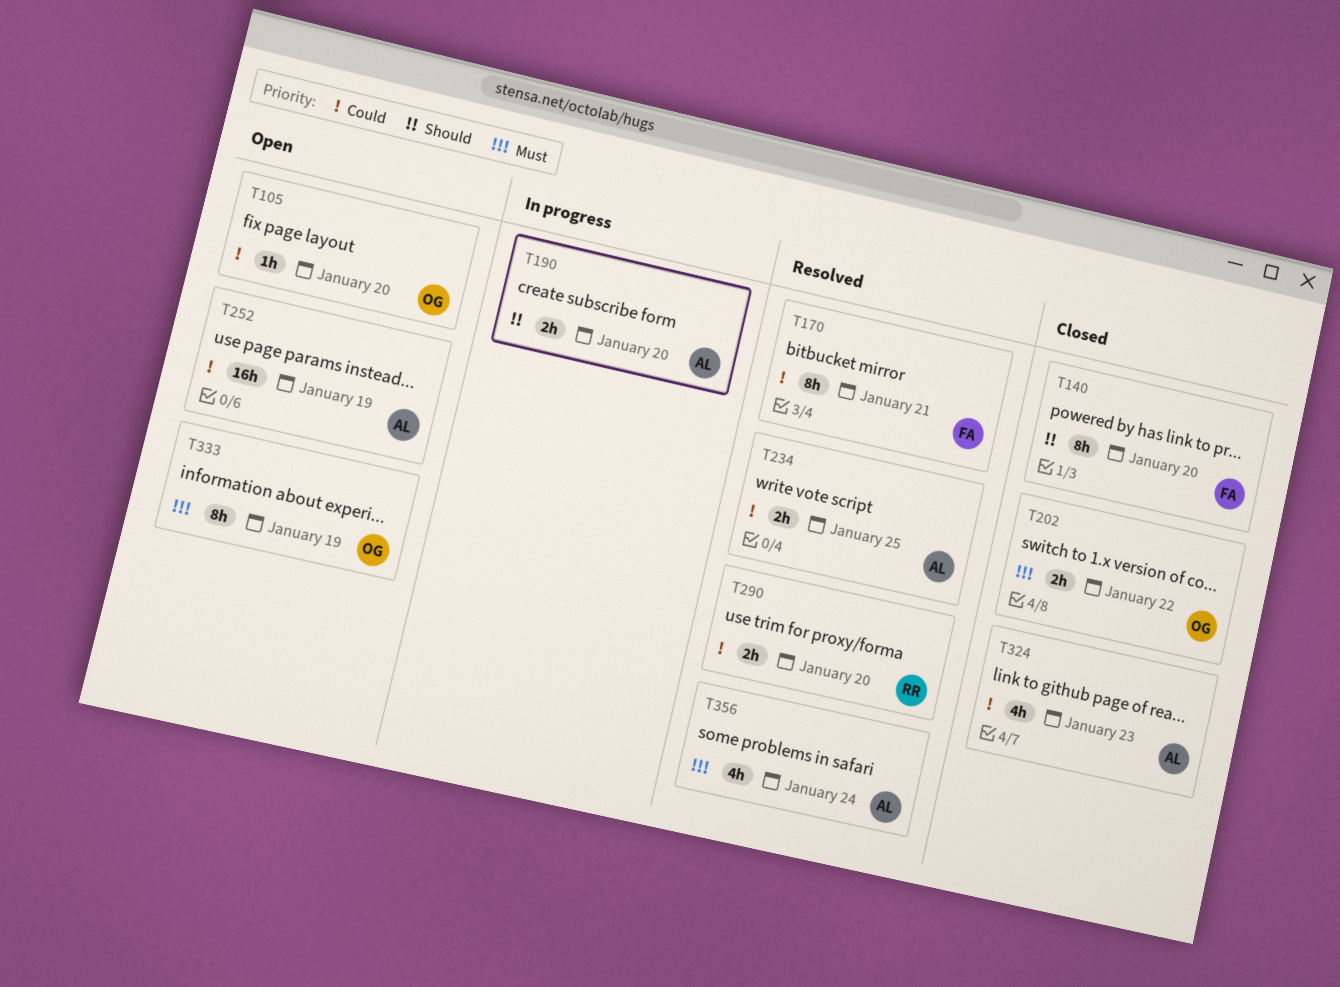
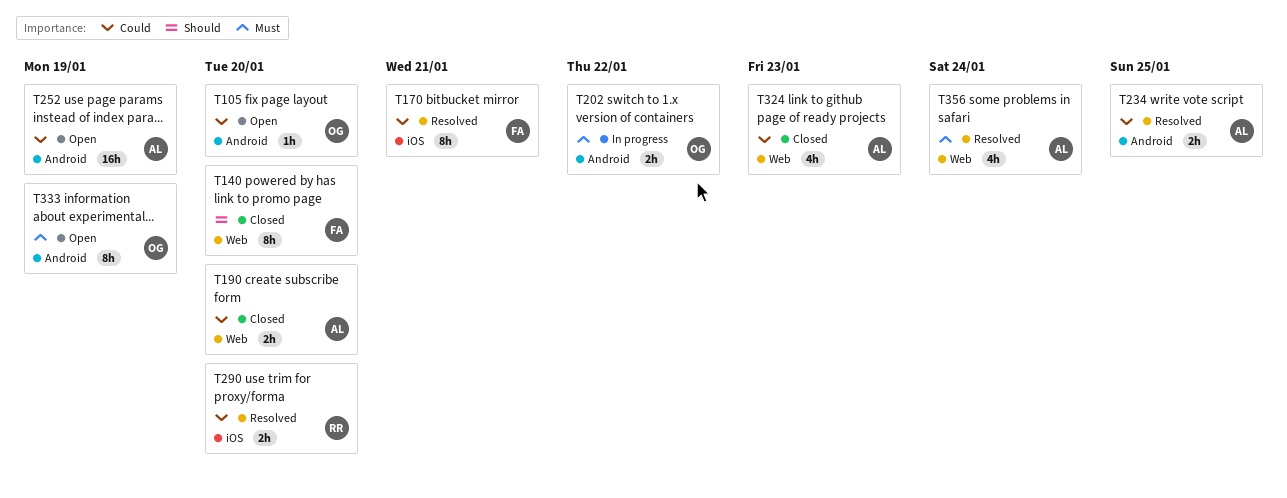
T190, status: In progress -> Closed
T190, priority: Should -> Could
T202, status: Closed -> In progress

